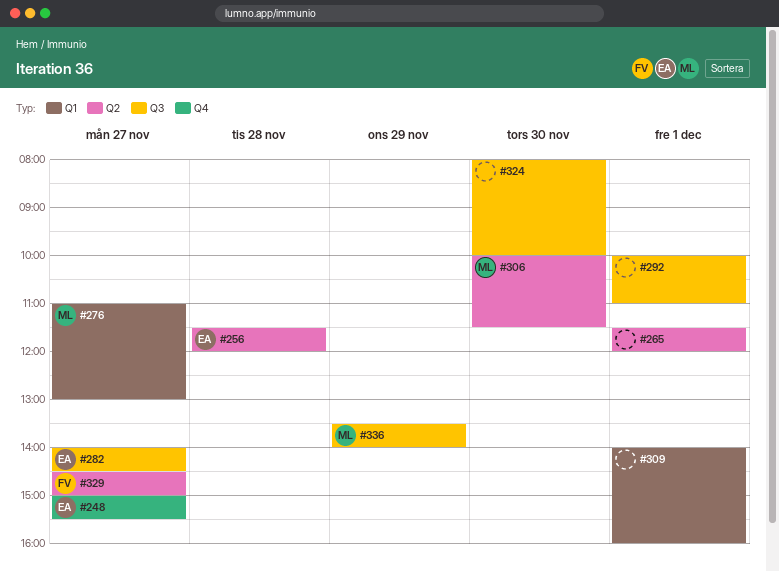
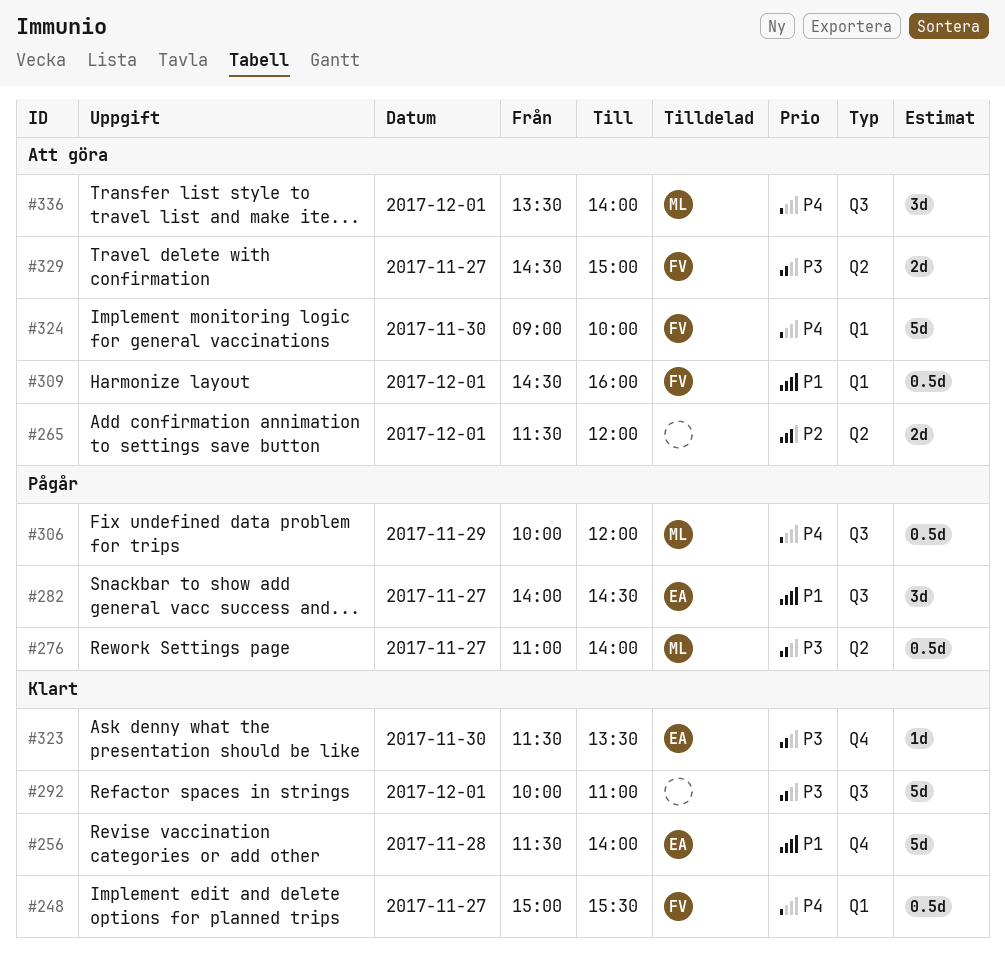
#248, owner: EA -> FV
#248, label: Q4 -> Q1
#256, label: Q2 -> Q4
#256, ends: 12:00 -> 14:00
#276, label: Q1 -> Q2
#276, ends: 13:00 -> 14:00
#306, label: Q2 -> Q3
#306, day: Nov 30 -> Nov 29
#306, ends: 11:30 -> 12:00
#309, owner: none -> FV
#309, begins: 14:00 -> 14:30
#323: none -> present
#324, owner: none -> FV
#324, label: Q3 -> Q1
#324, begins: 08:00 -> 09:00
#336, day: Nov 29 -> Dec 1

